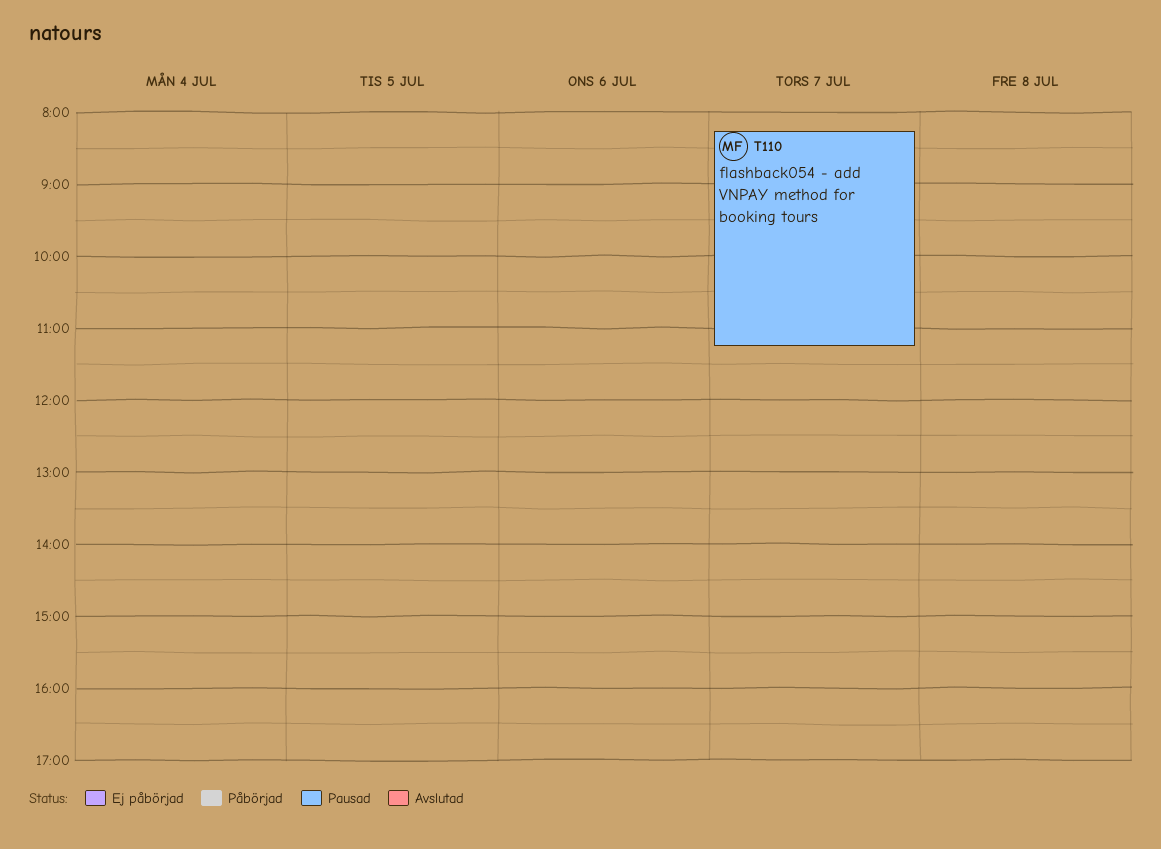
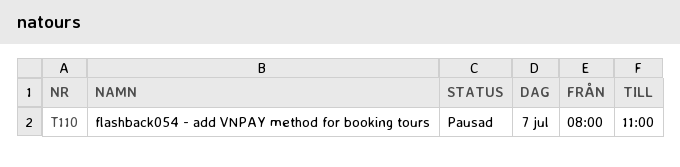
T110, begins: 08:15 -> 08:00
T110, ends: 11:15 -> 11:00

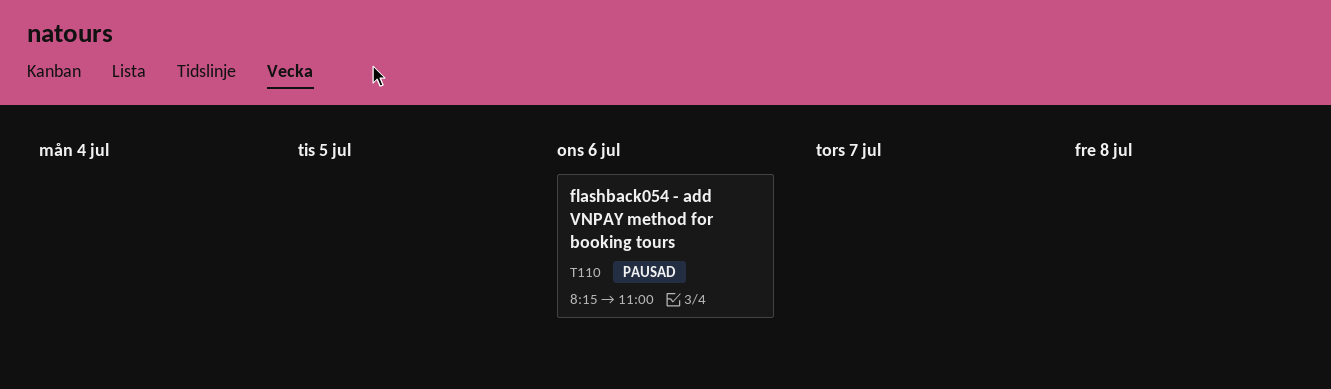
T110, day: Jul 7 -> Jul 6
T110, begins: 08:00 -> 08:15

